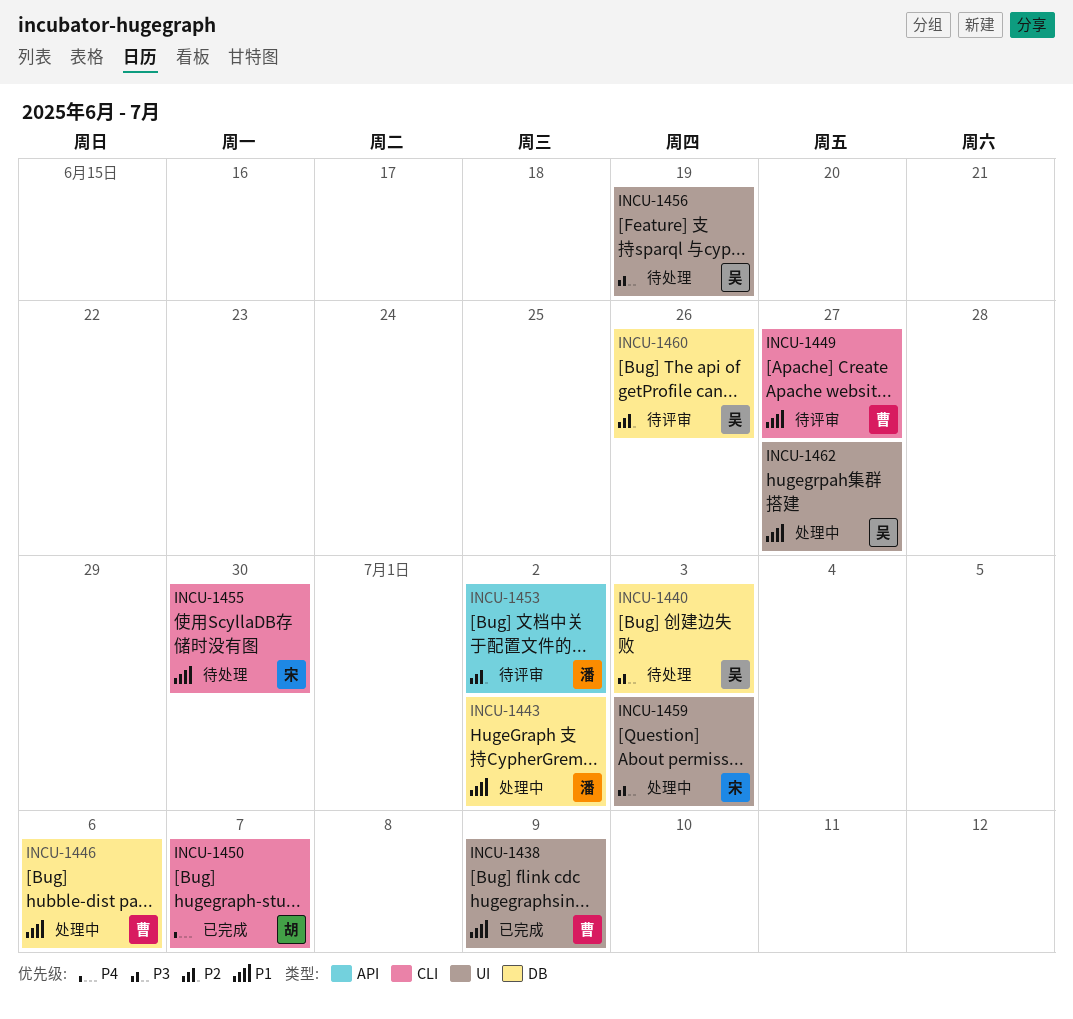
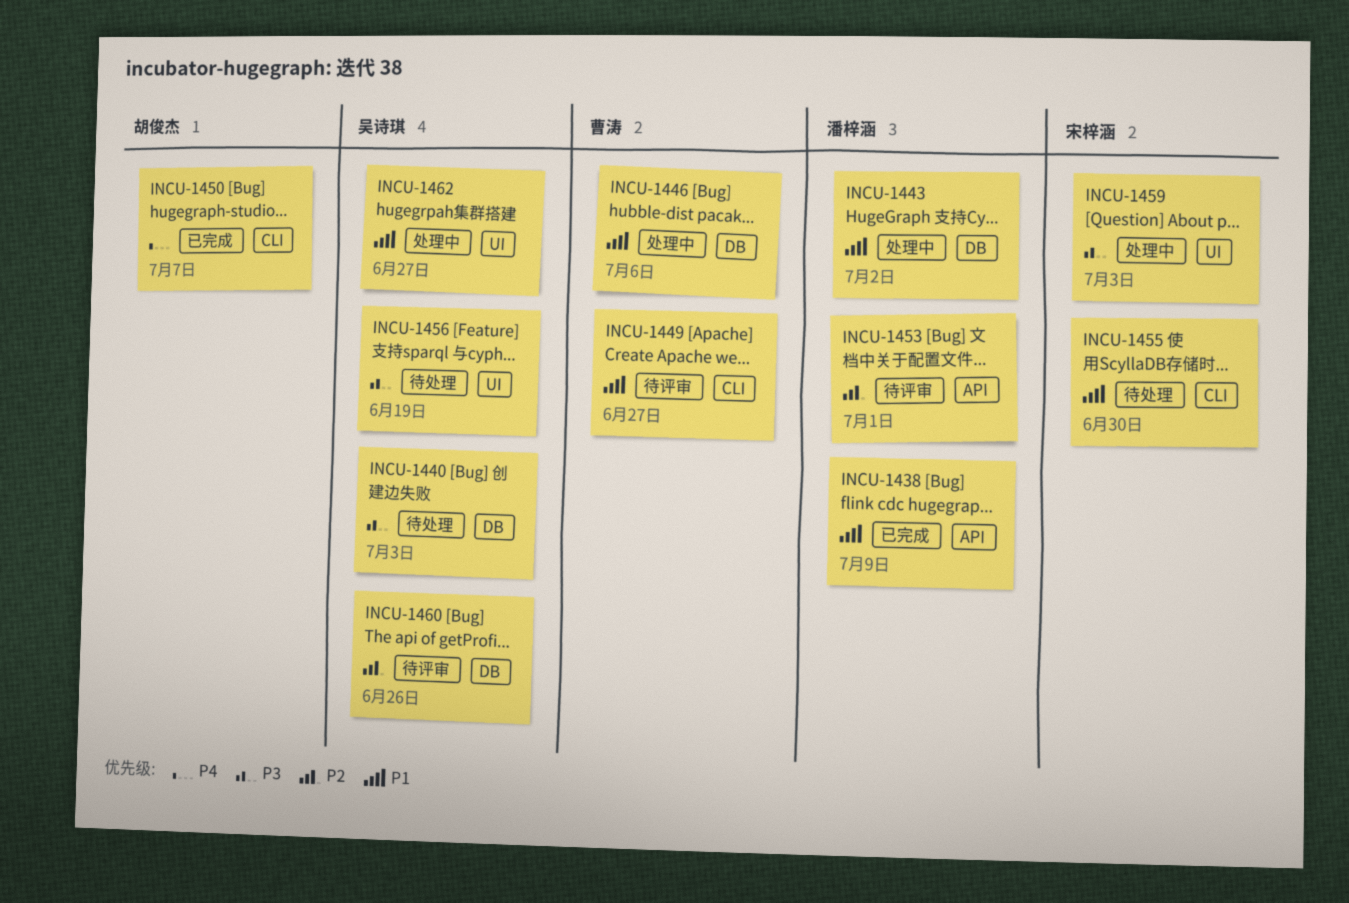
INCU-1438, owner: 曹涛 -> 潘梓涵
INCU-1438, label: UI -> API
INCU-1453, due: Jul 2 -> Jul 1

